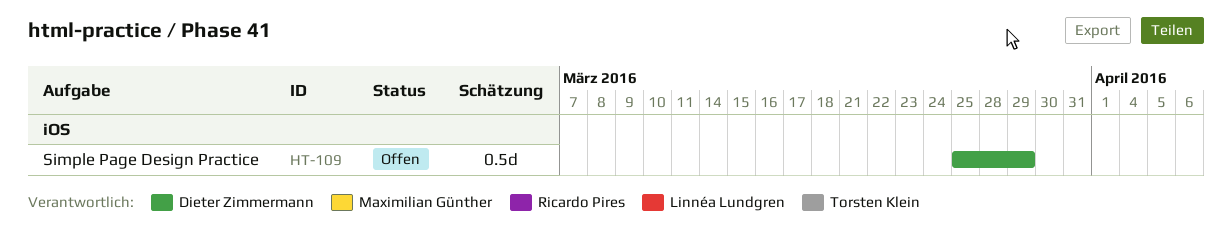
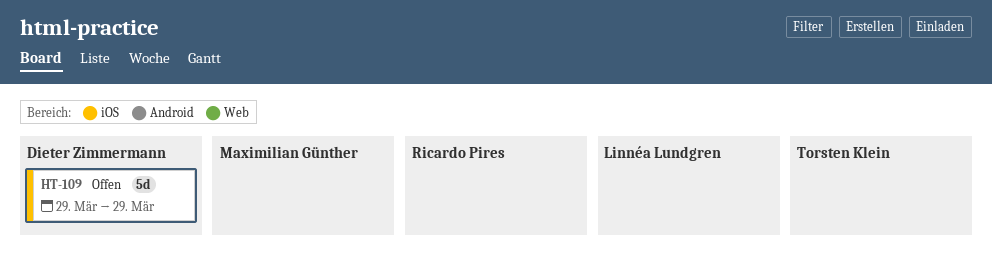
HT-109, estimate: 0.5d -> 5d
HT-109, start: Mar 25 -> Mar 29

